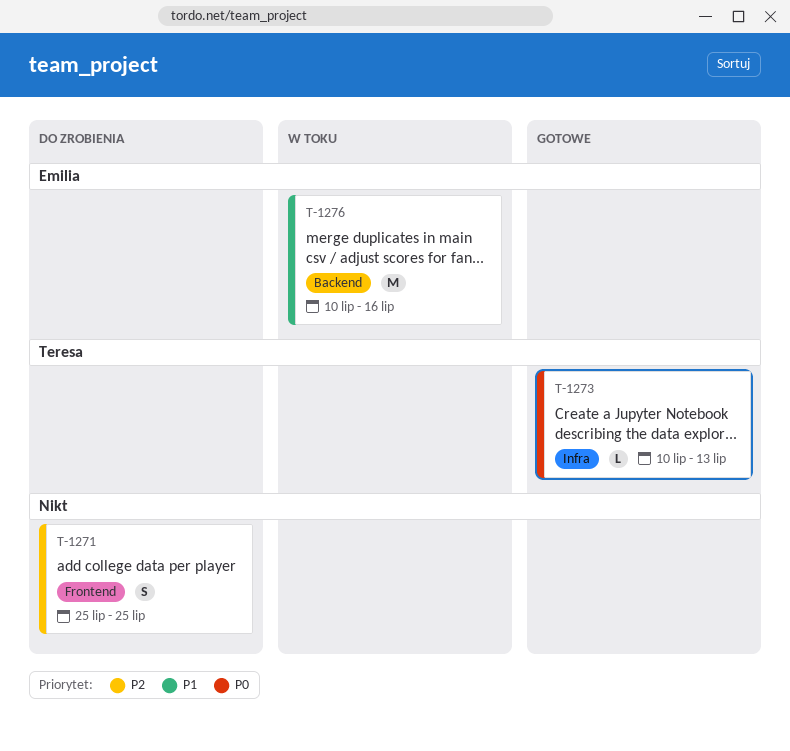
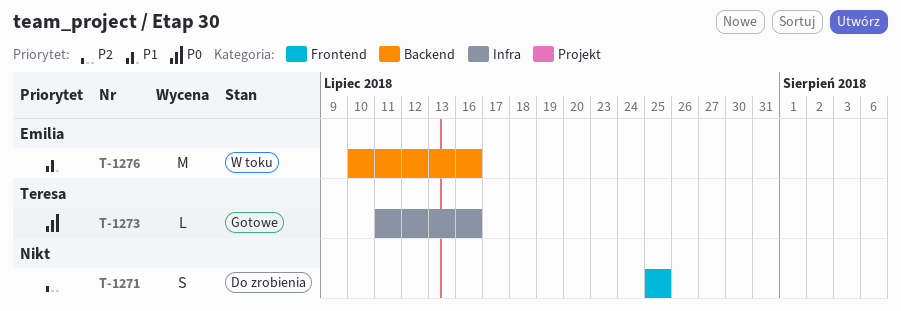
T-1273, start: Jul 10 -> Jul 11
T-1273, due: Jul 13 -> Jul 16

